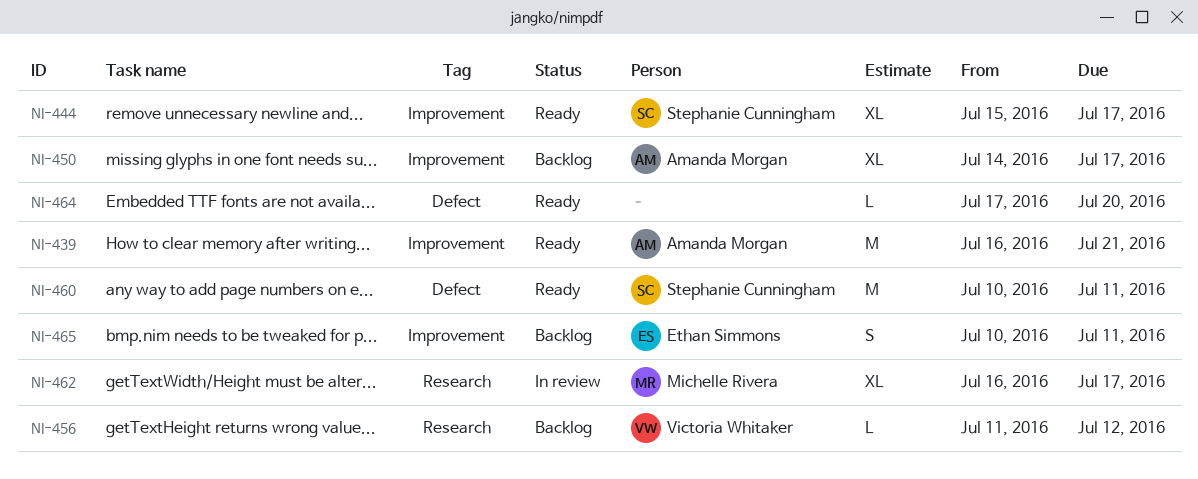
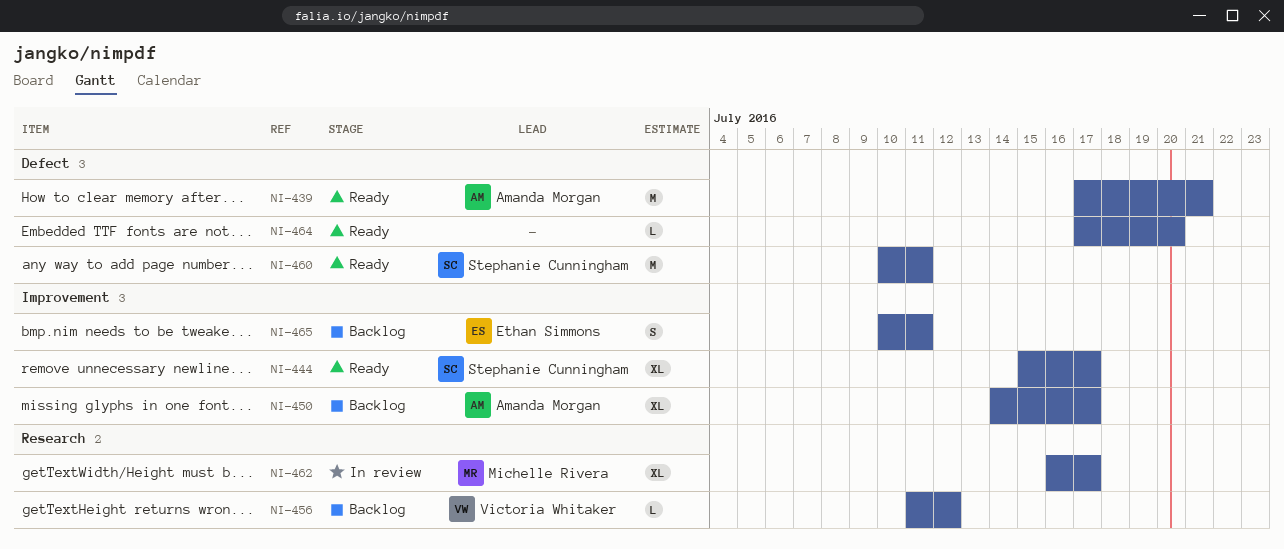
NI-439, label: Improvement -> Defect
NI-439, start: Jul 16 -> Jul 17

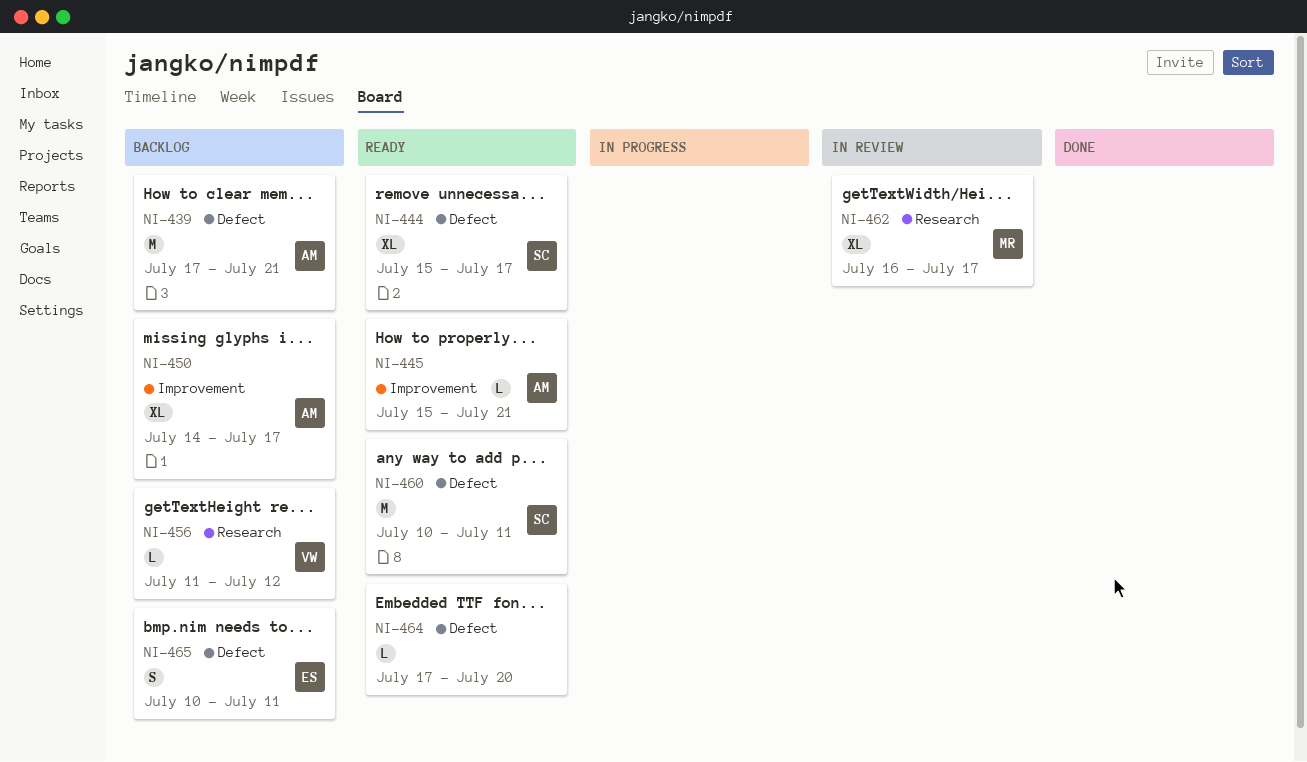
NI-439, status: Ready -> Backlog
NI-444, label: Improvement -> Defect
NI-445: none -> present
NI-465, label: Improvement -> Defect

